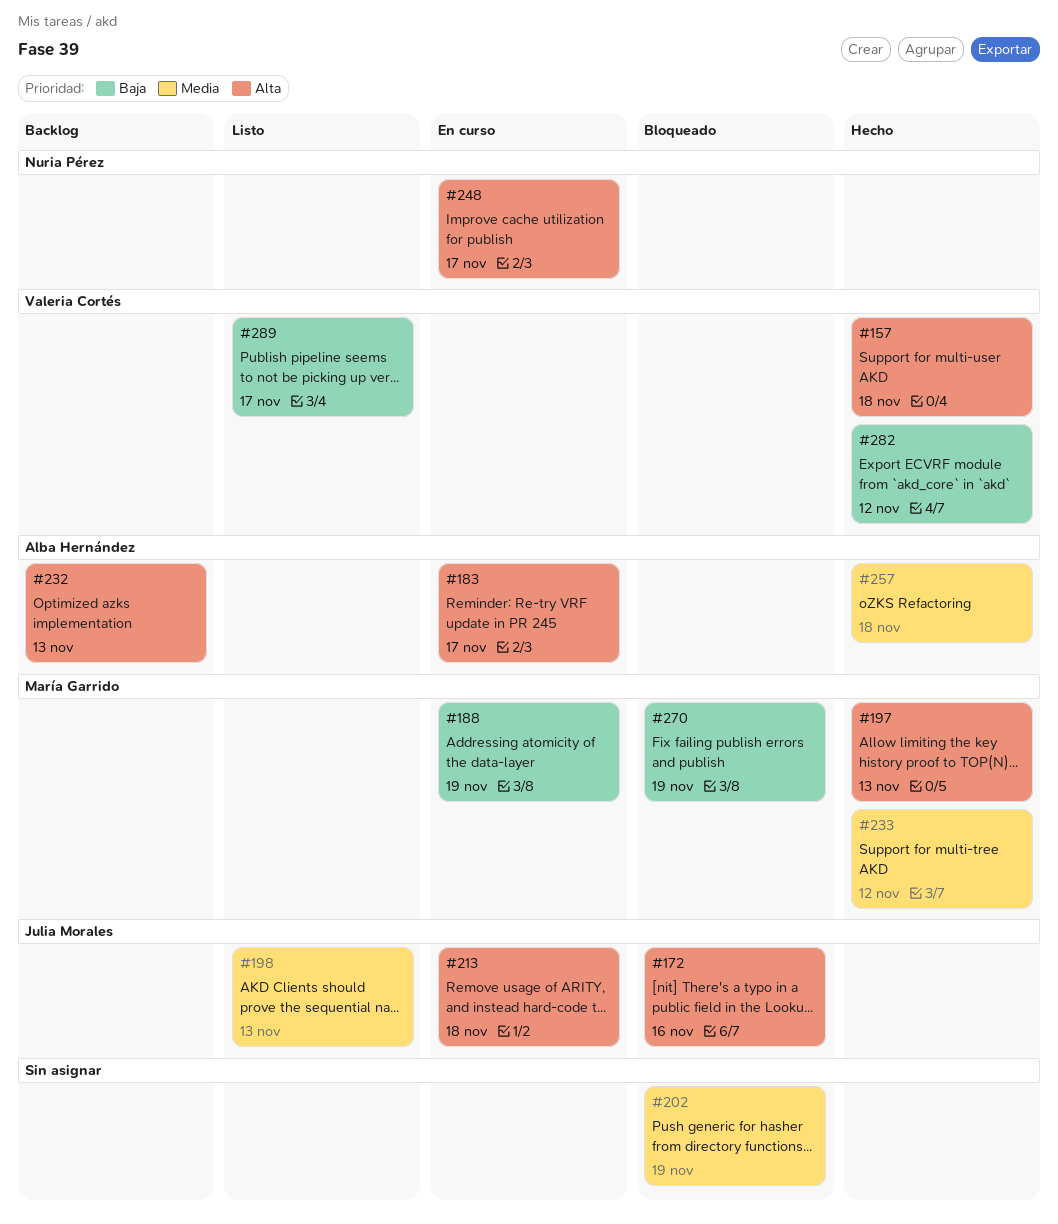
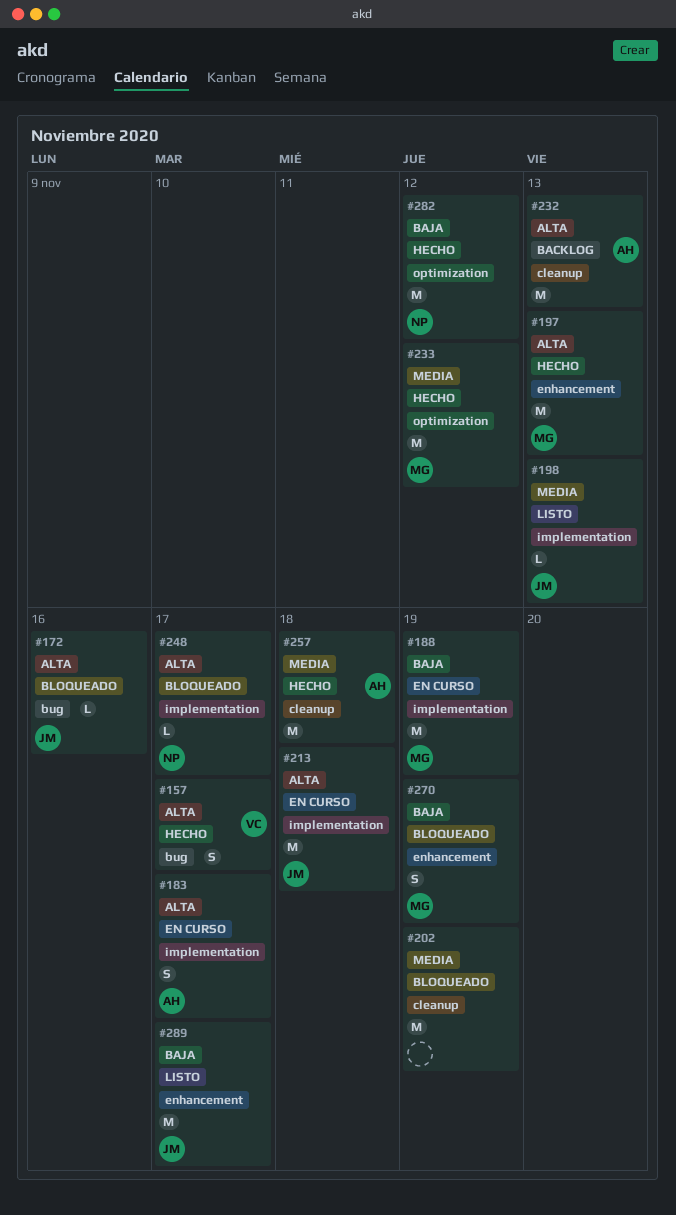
#157, due: Nov 18 -> Nov 17
#248, status: En curso -> Bloqueado
#282, owner: Valeria Cortés -> Nuria Pérez
#289, owner: Valeria Cortés -> Julia Morales

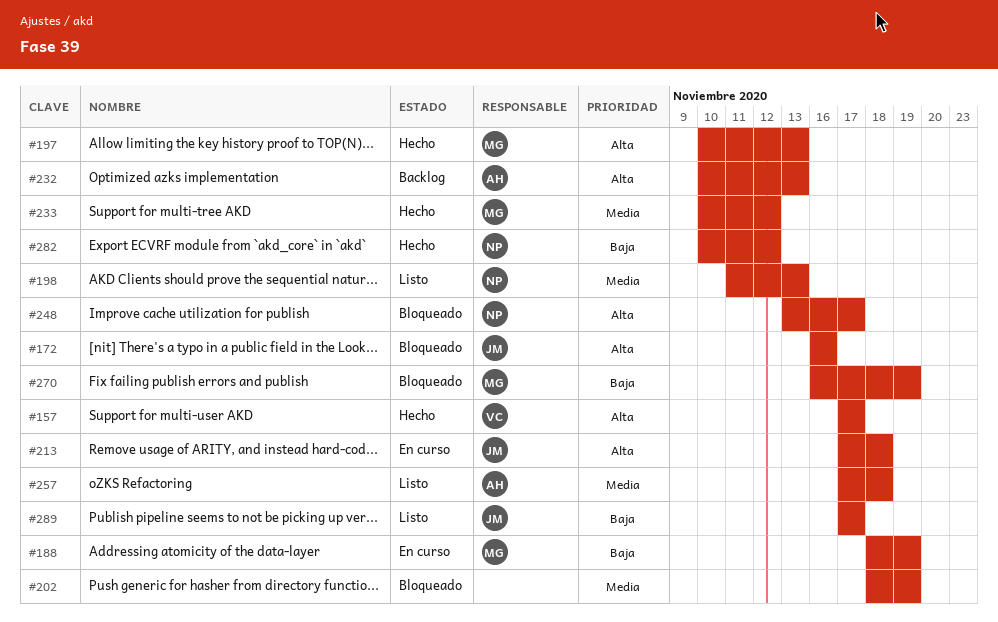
#183: present -> none
#198, owner: JM -> NP
#257, status: Hecho -> Listo

